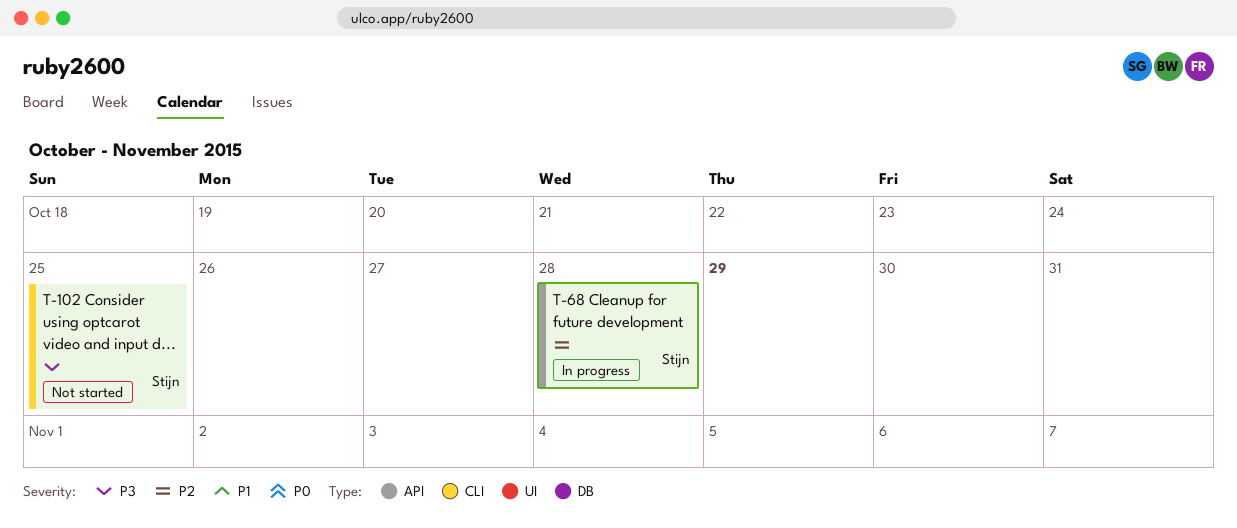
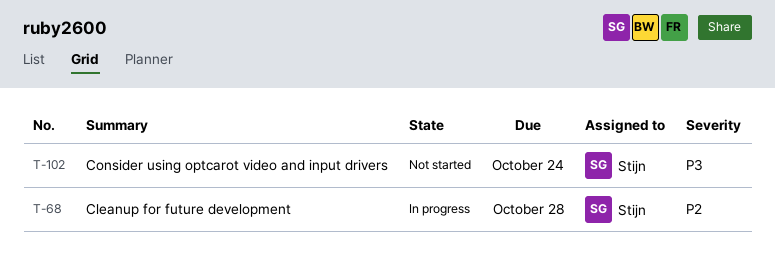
T-102, due: Oct 25 -> Oct 24

